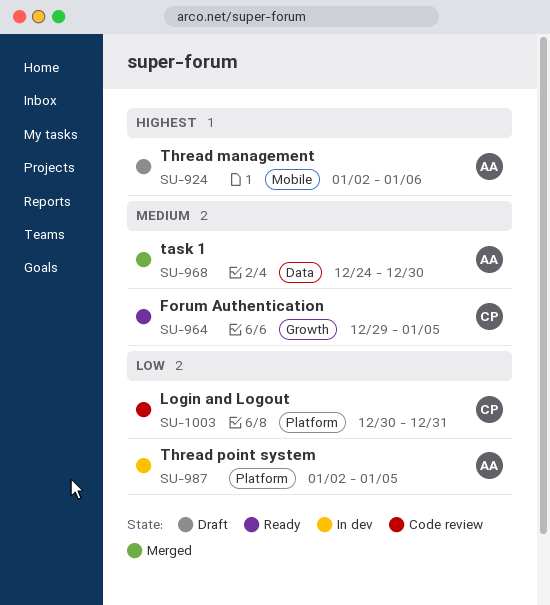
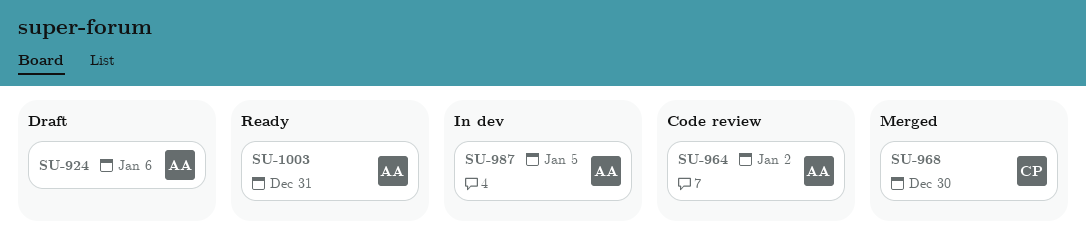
SU-964, status: Ready -> Code review
SU-964, owner: CP -> AA
SU-964, due: Jan 5 -> Jan 2
SU-968, owner: AA -> CP
SU-1003, status: Code review -> Ready
SU-1003, owner: CP -> AA

